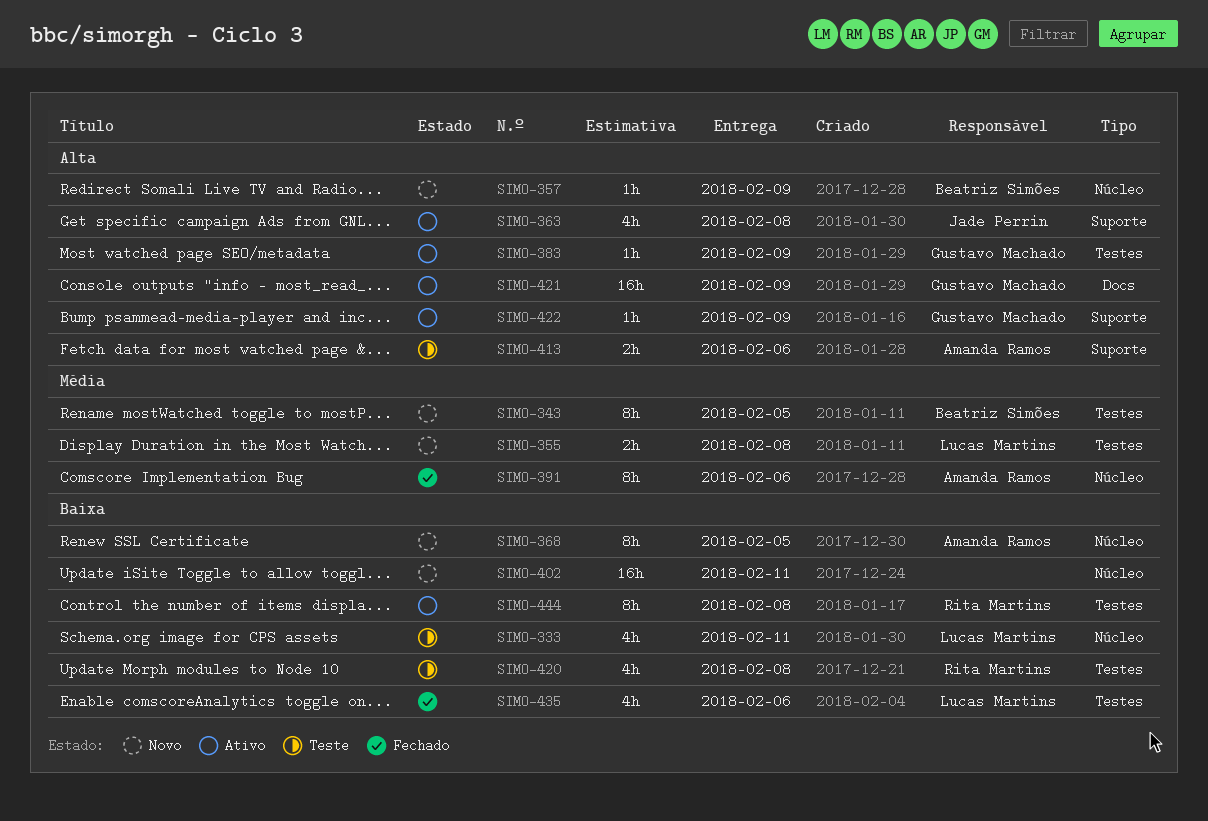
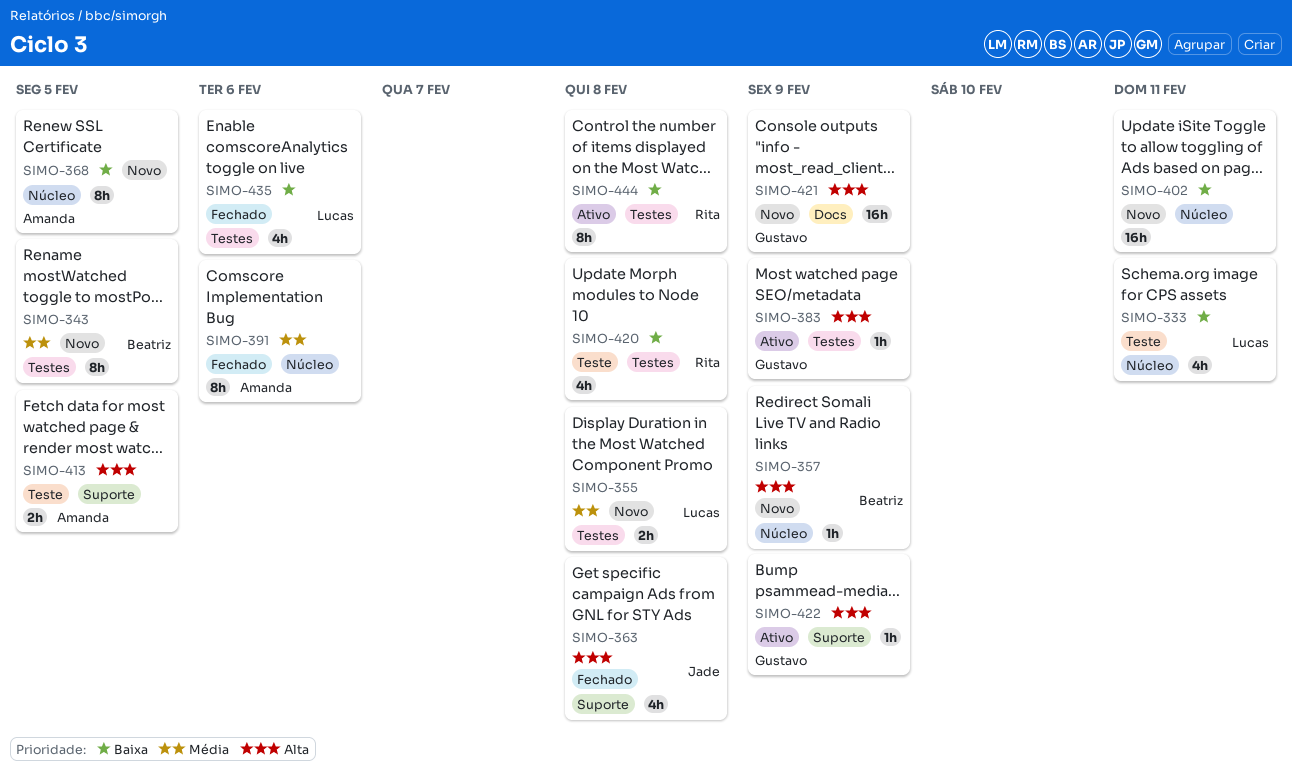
SIMO-363, status: Ativo -> Fechado
SIMO-413, due: Feb 6 -> Feb 5
SIMO-421, status: Ativo -> Novo

